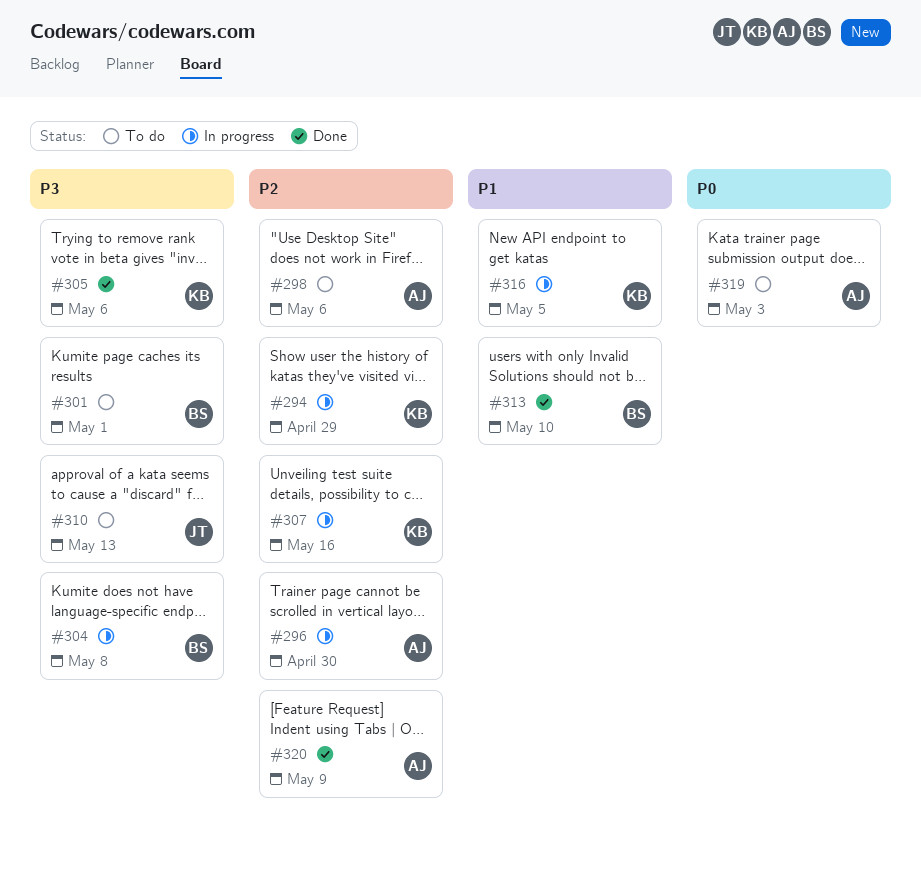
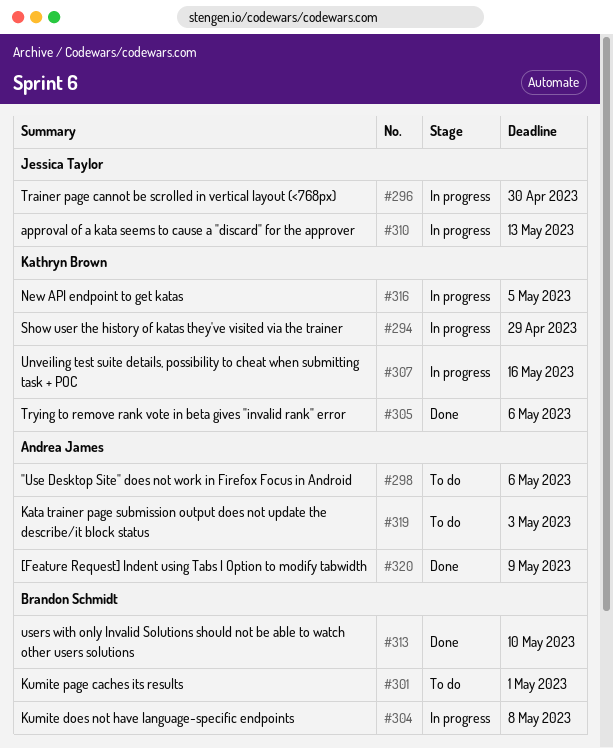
#296, owner: Andrea James -> Jessica Taylor
#310, status: To do -> In progress

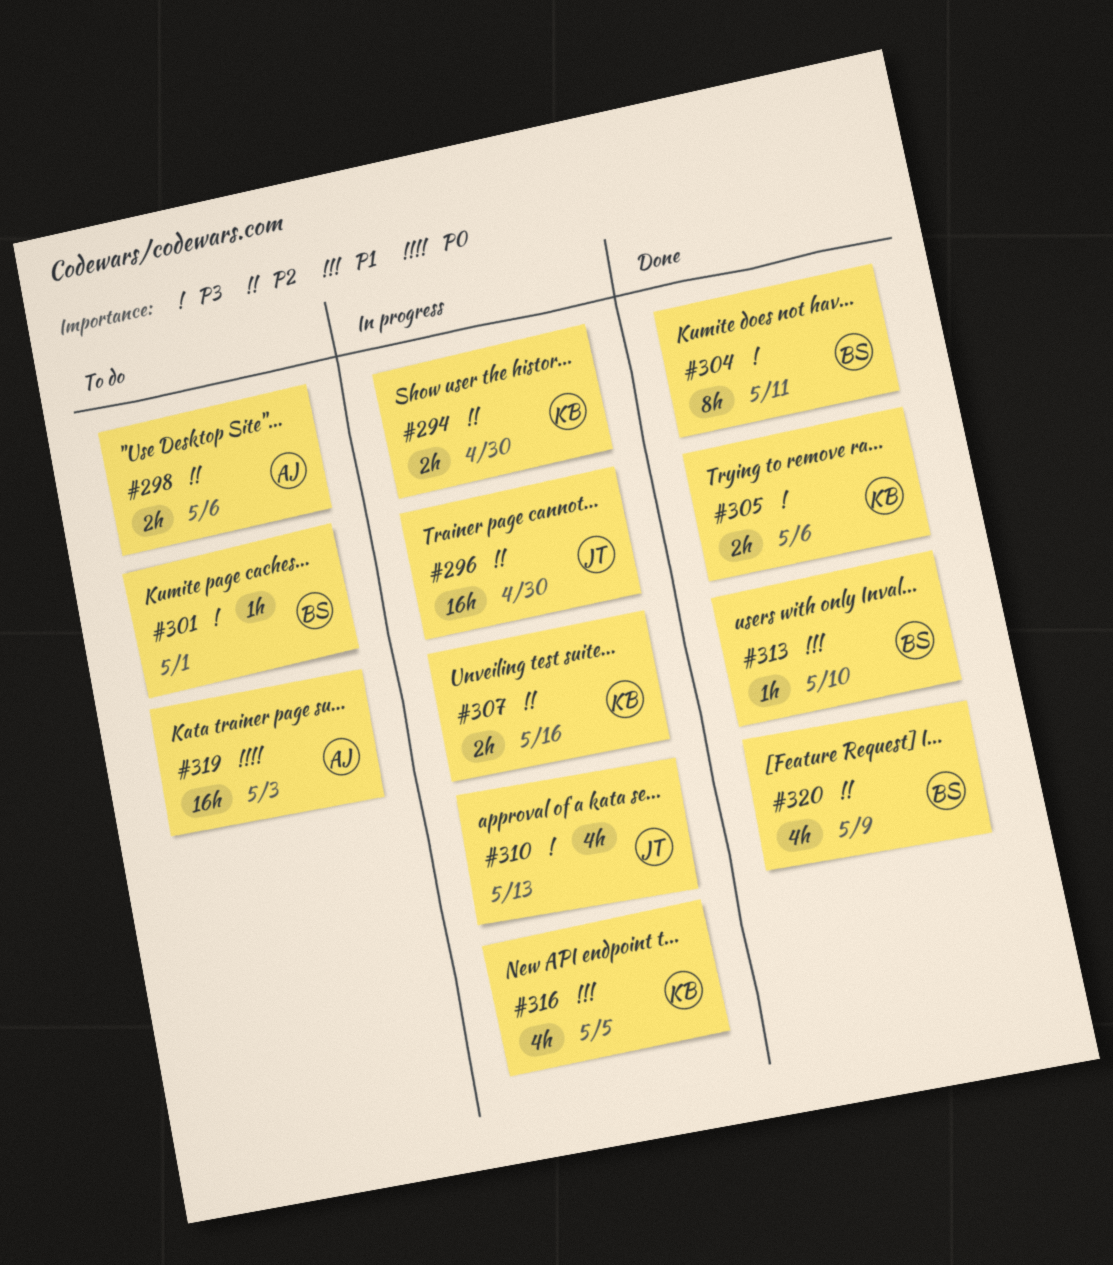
#294, due: Apr 29 -> Apr 30
#304, status: In progress -> Done
#304, due: May 8 -> May 11
#320, owner: Andrea James -> Brandon Schmidt

